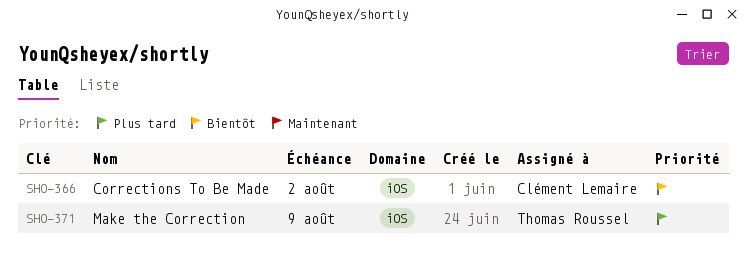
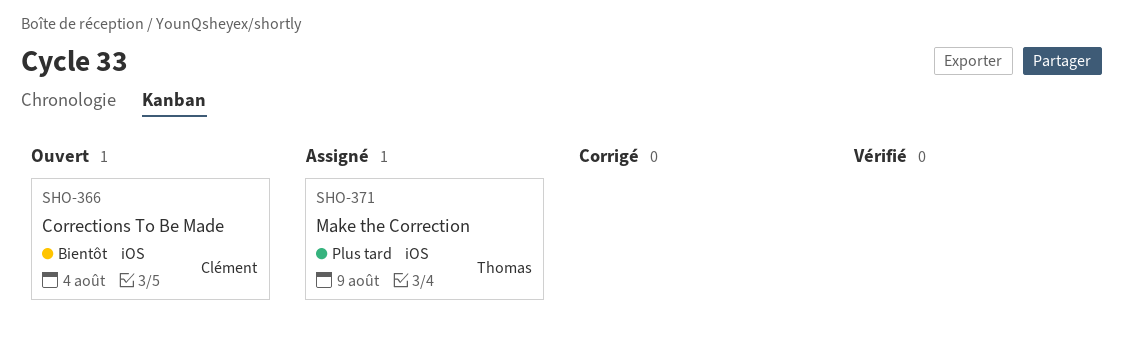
SHO-366, due: Aug 2 -> Aug 4

